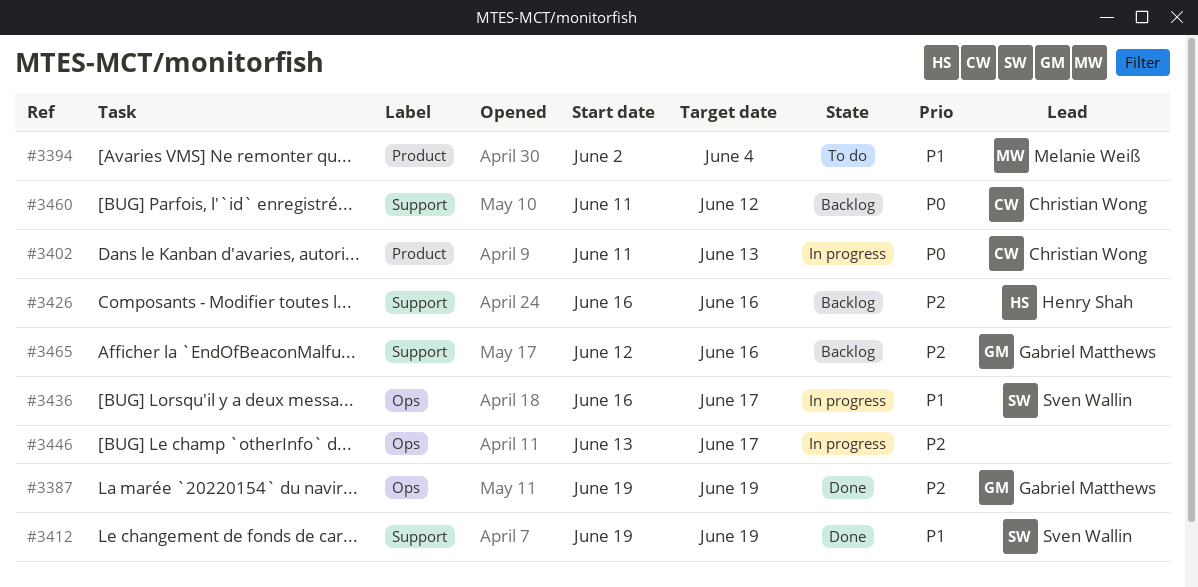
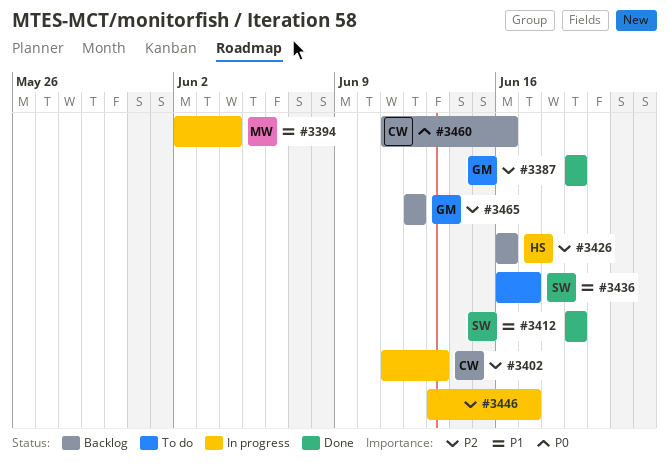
#3394, status: To do -> In progress
#3402, priority: P0 -> P2
#3436, status: In progress -> To do
#3460, due: Jun 12 -> Jun 16
#3465, due: Jun 16 -> Jun 12

